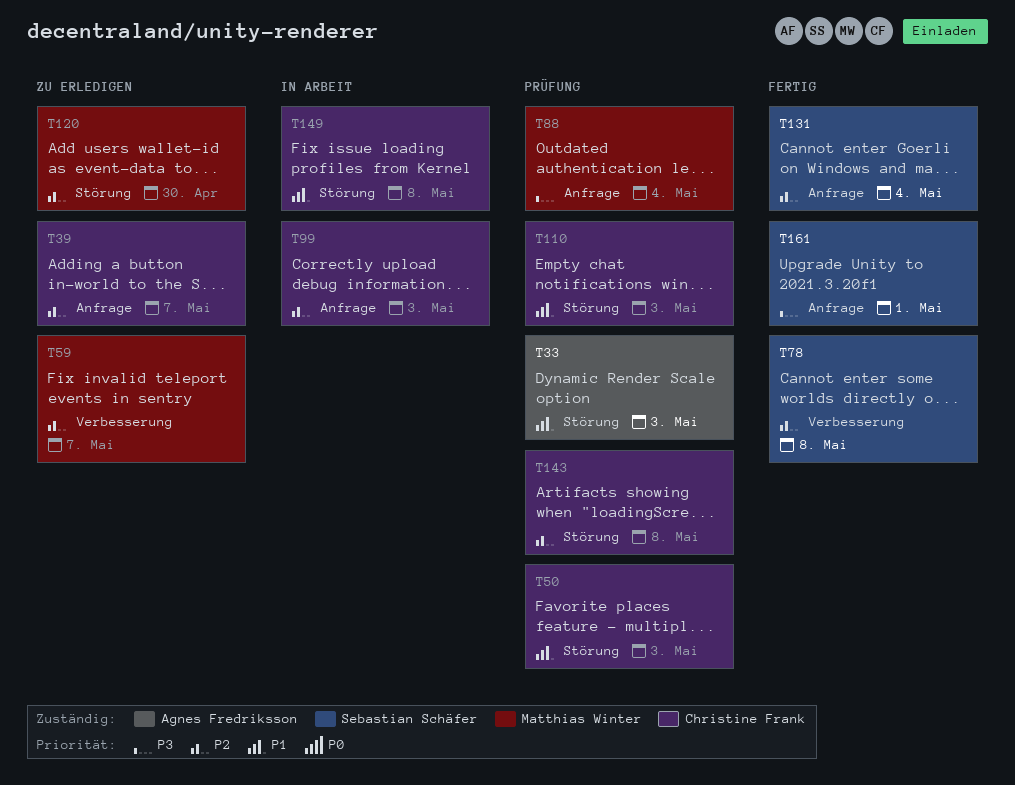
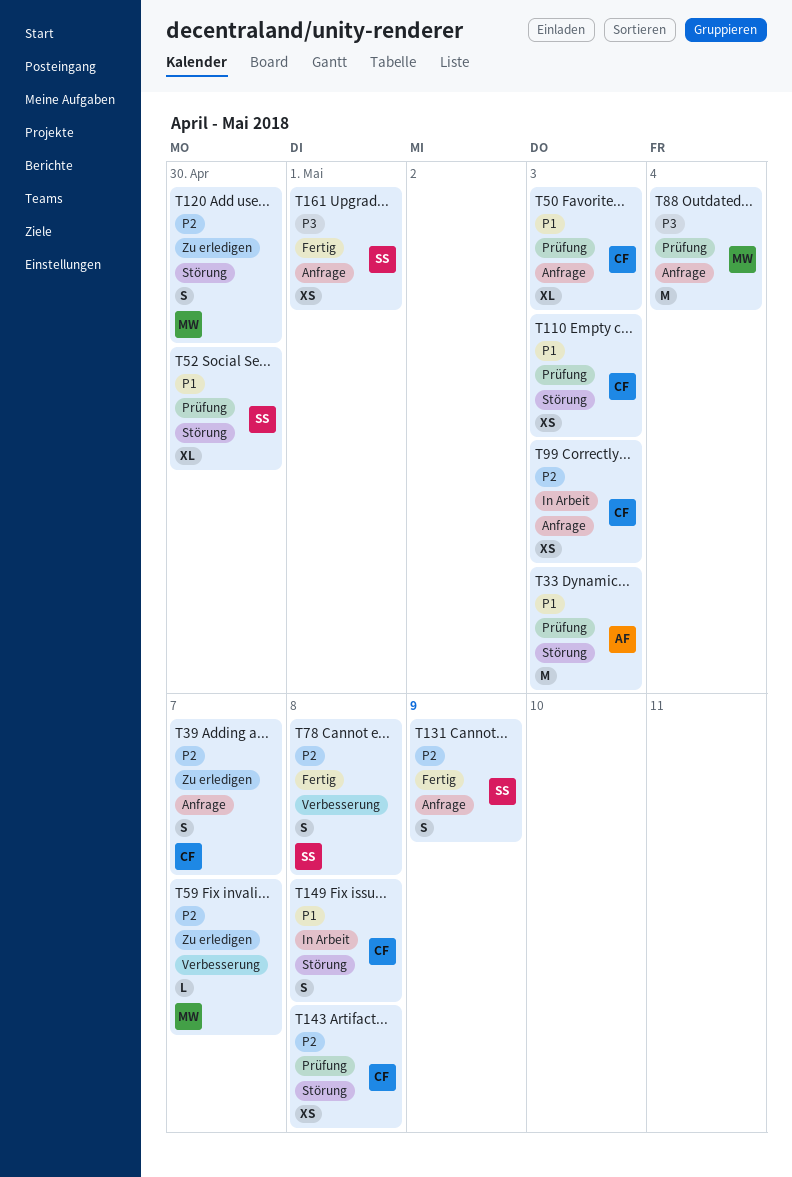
T50, label: Störung -> Anfrage
T52: none -> present
T131, due: May 4 -> May 9

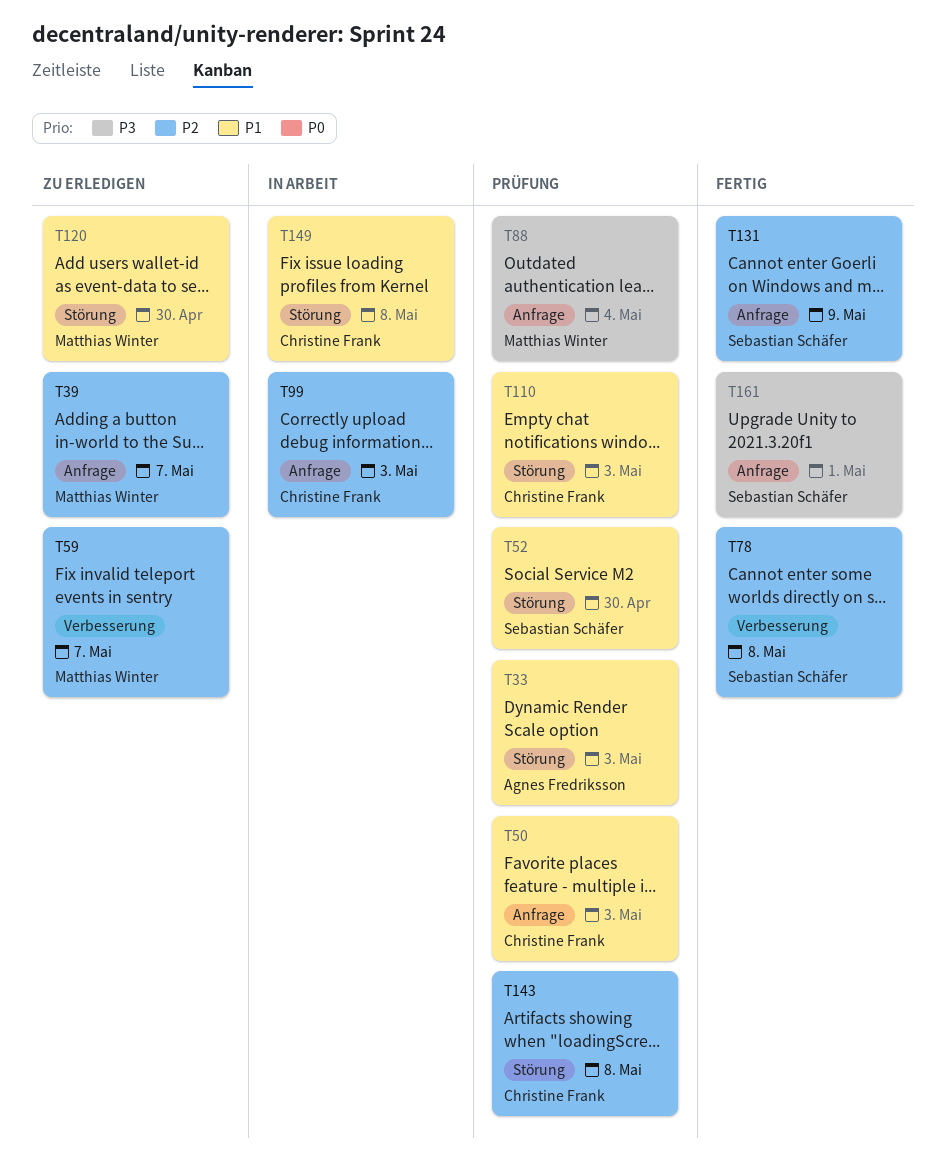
T39, owner: Christine Frank -> Matthias Winter
T120, priority: P2 -> P1

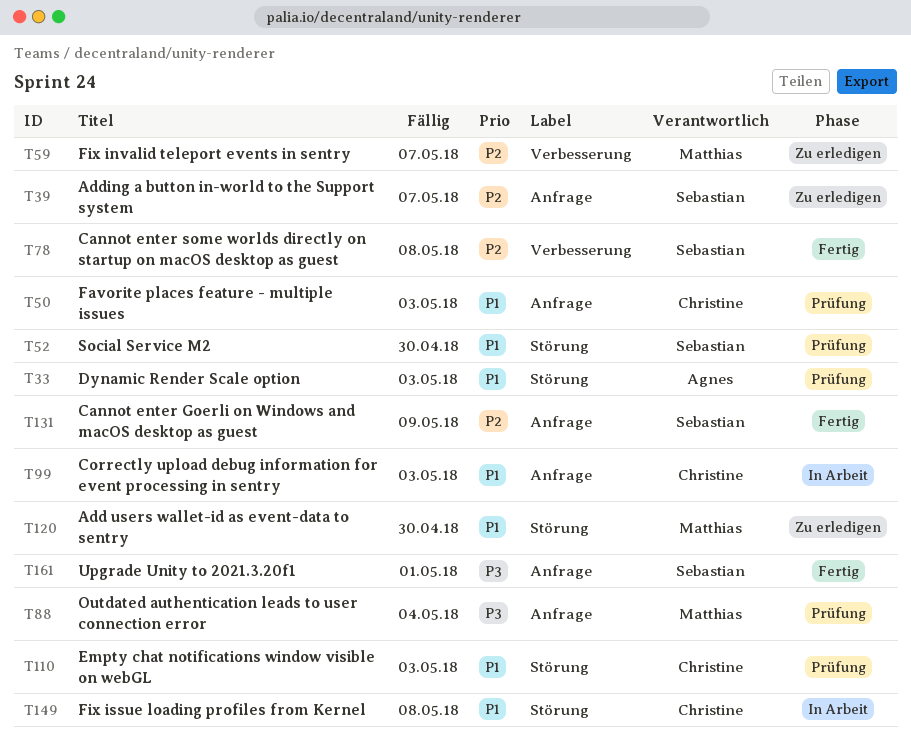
T39, owner: Matthias Winter -> Sebastian Schäfer
T99, priority: P2 -> P1
T143: present -> none

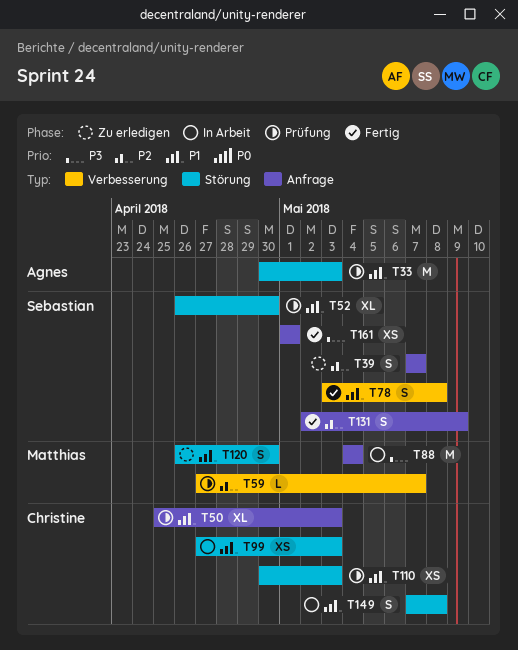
T59, status: Zu erledigen -> Prüfung
T78, priority: P2 -> P1
T88, status: Prüfung -> In Arbeit
T99, label: Anfrage -> Störung

